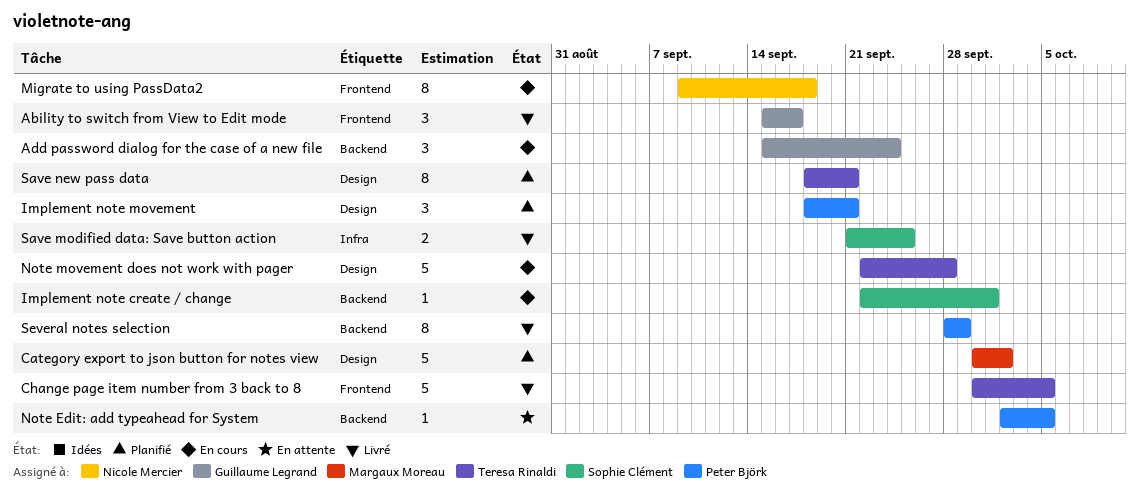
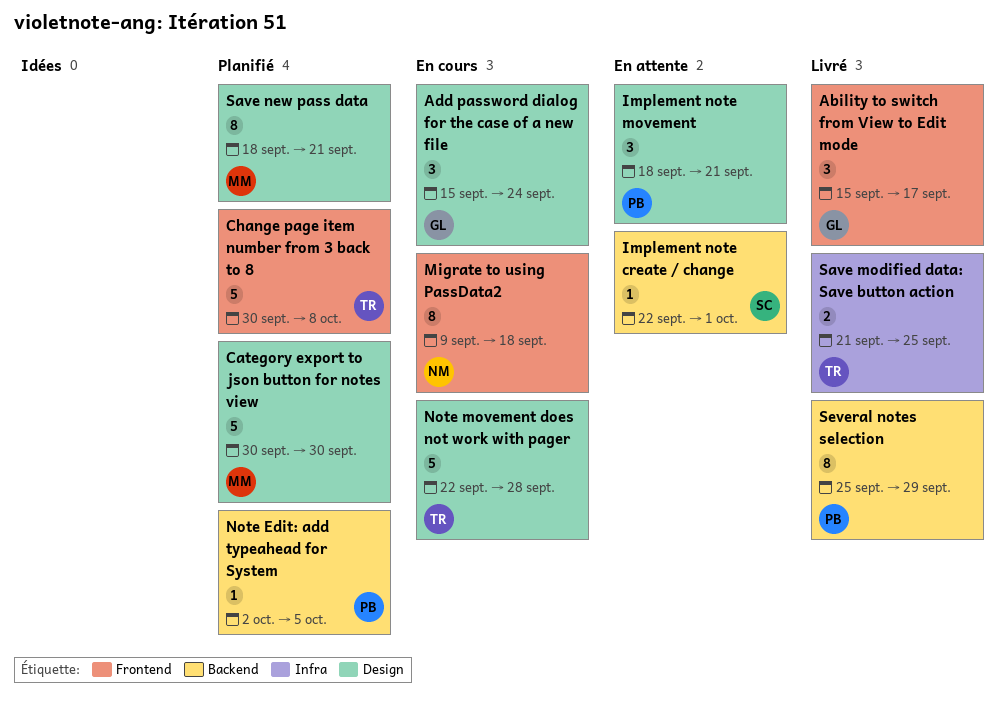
Add password dialog for the case of a new file, label: Backend -> Design
Category export to json button for notes view, due: Oct 2 -> Sep 30
Change page item number from 3 back to 8, status: Livré -> Planifié
Change page item number from 3 back to 8, due: Oct 5 -> Oct 8
Implement note create / change, status: En cours -> En attente
Implement note movement, status: Planifié -> En attente
Note Edit: add typeahead for System, status: En attente -> Planifié
Save modified data: Save button action, owner: Sophie Clément -> Teresa Rinaldi
Save new pass data, owner: Teresa Rinaldi -> Margaux Moreau
Several notes selection, start: Sep 28 -> Sep 25

